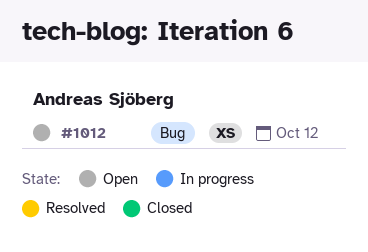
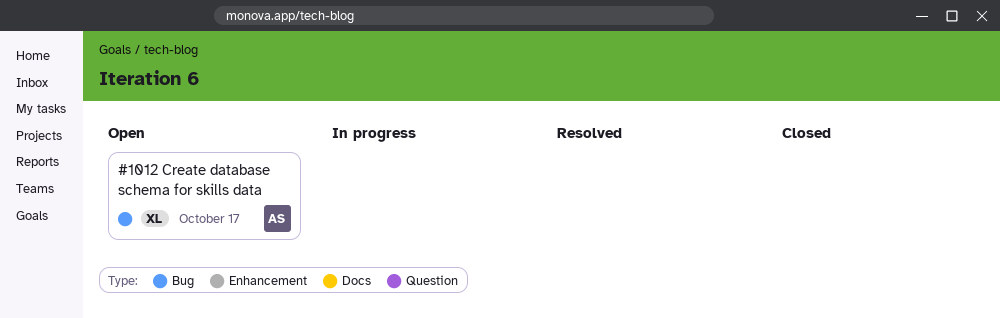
#1012, estimate: XS -> XL
#1012, due: Oct 12 -> Oct 17

